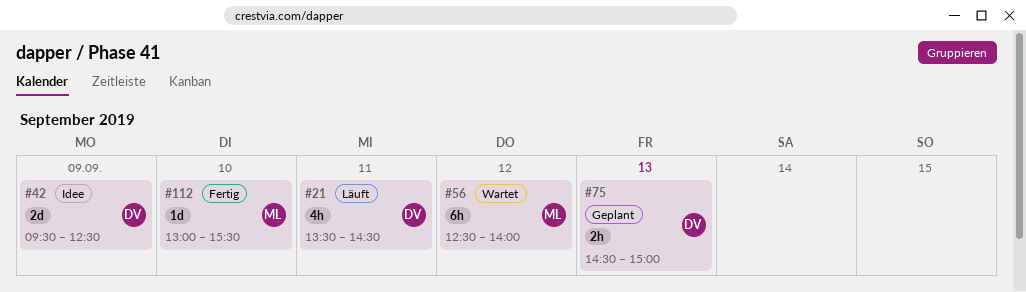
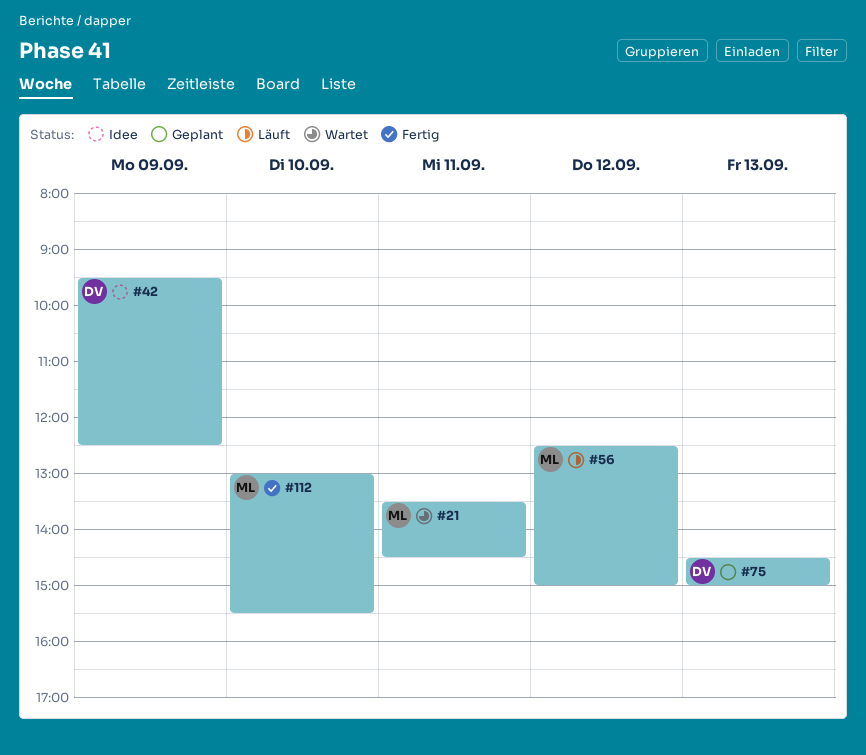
#21, status: Läuft -> Wartet
#21, owner: DV -> ML
#56, status: Wartet -> Läuft
#56, ends: 14:00 -> 15:00

